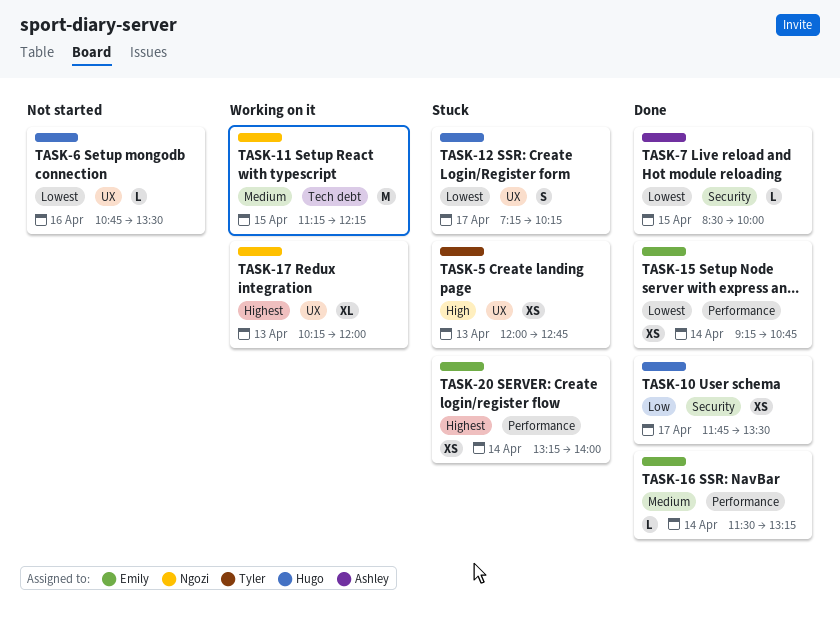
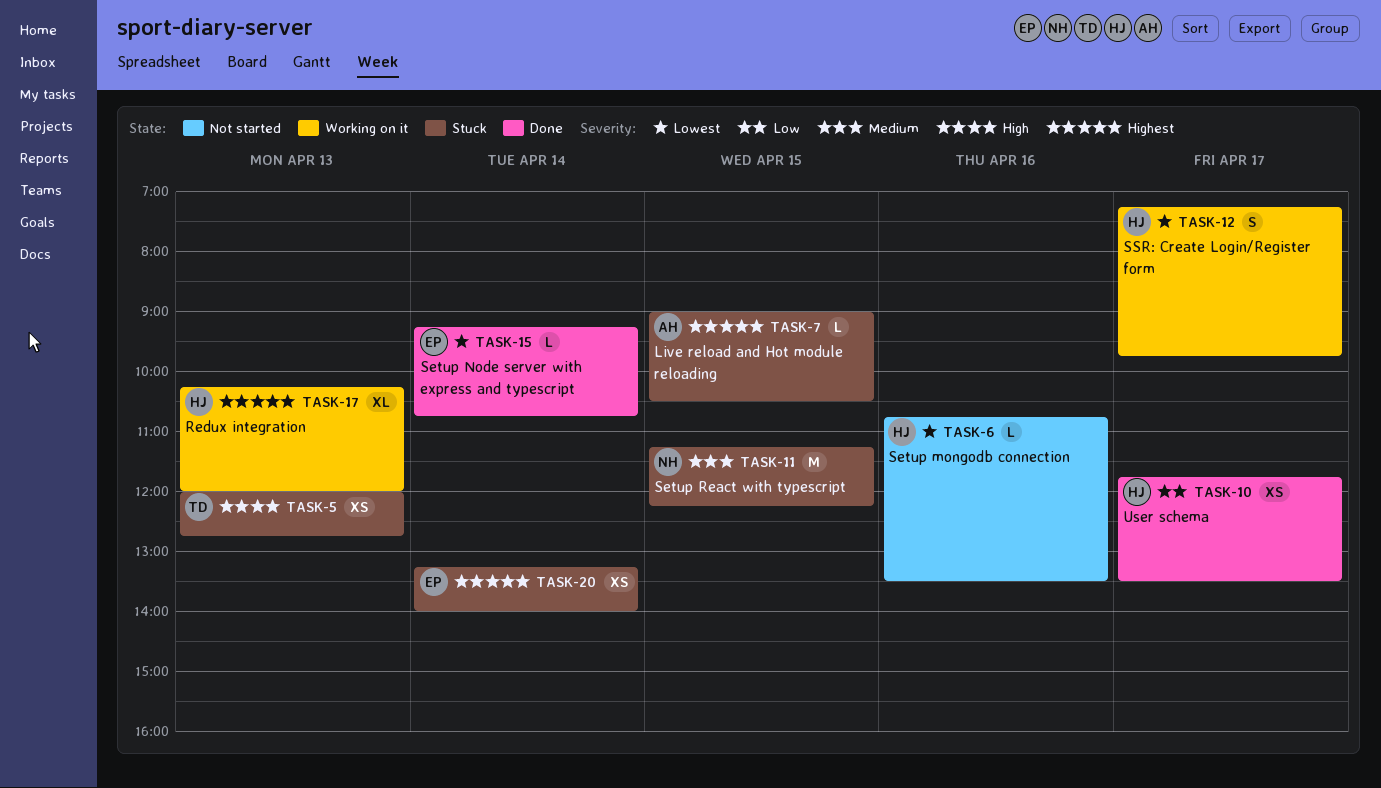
TASK-7, status: Done -> Stuck
TASK-7, priority: Lowest -> Highest
TASK-7, begins: 08:30 -> 09:00
TASK-7, ends: 10:00 -> 10:30
TASK-11, status: Working on it -> Stuck
TASK-12, status: Stuck -> Working on it
TASK-12, ends: 10:15 -> 09:45
TASK-15, estimate: XS -> L
TASK-16: present -> none
TASK-17, owner: Ngozi -> Hugo

